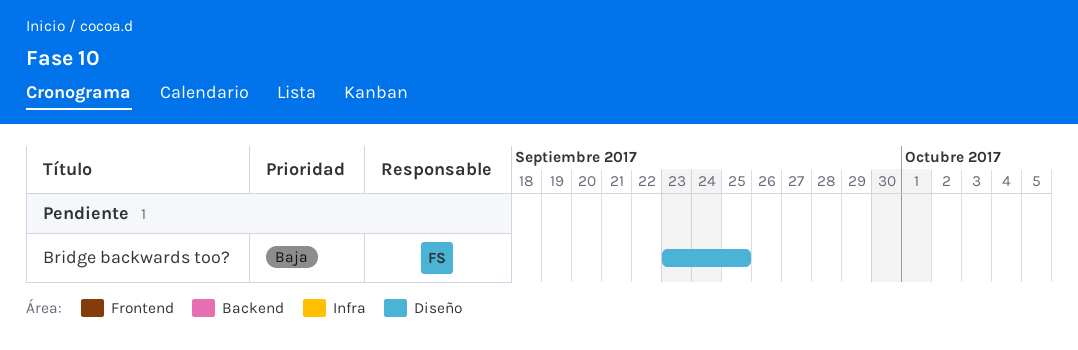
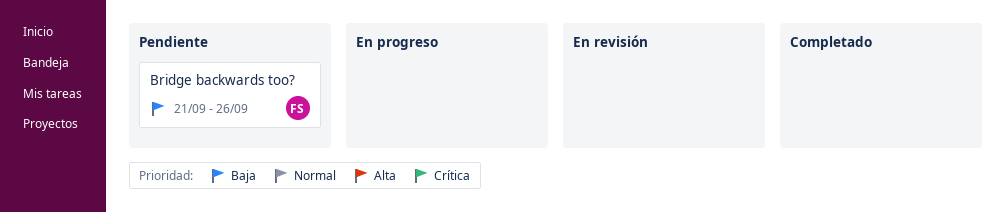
Bridge backwards too?, start: Sep 23 -> Sep 21
Bridge backwards too?, due: Sep 25 -> Sep 26

